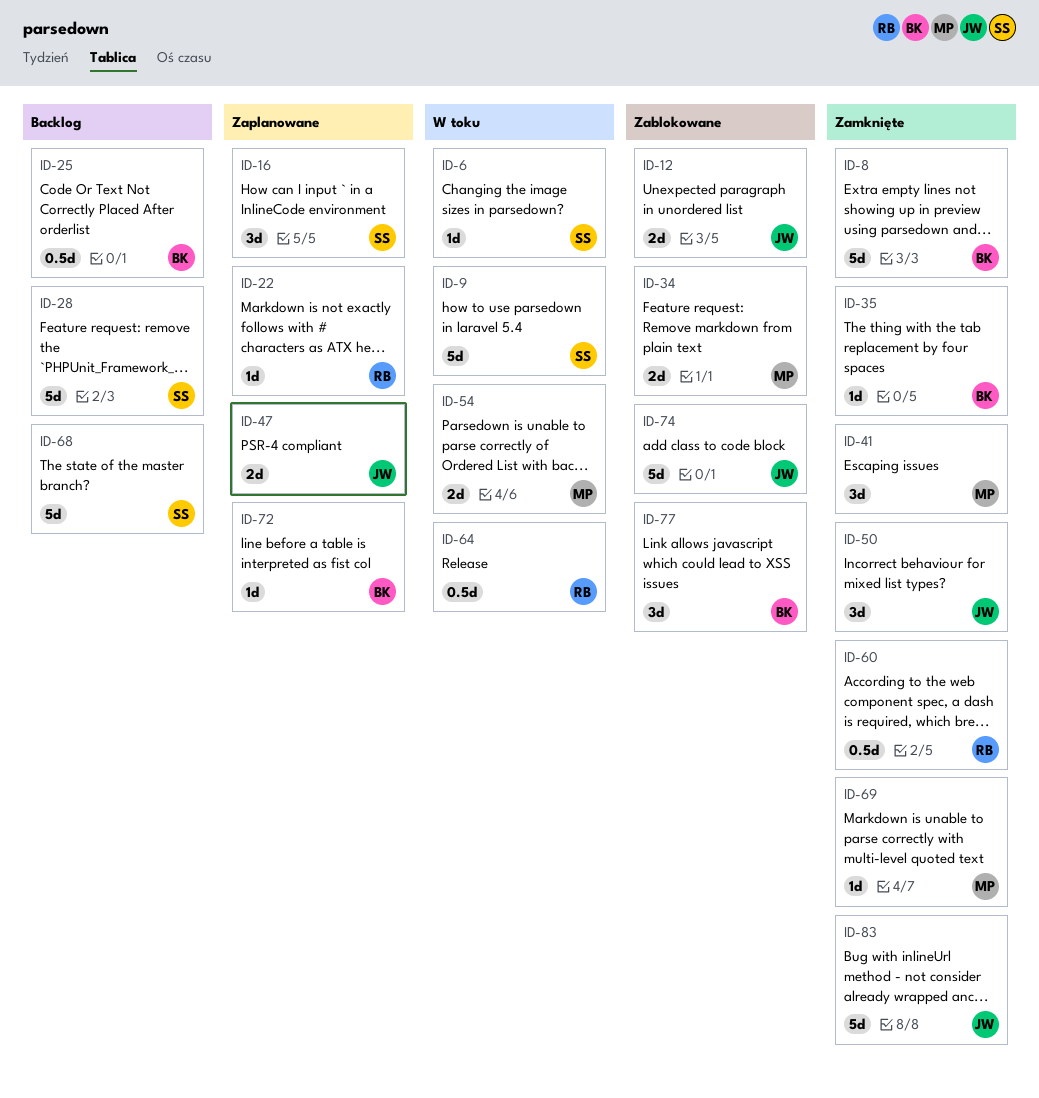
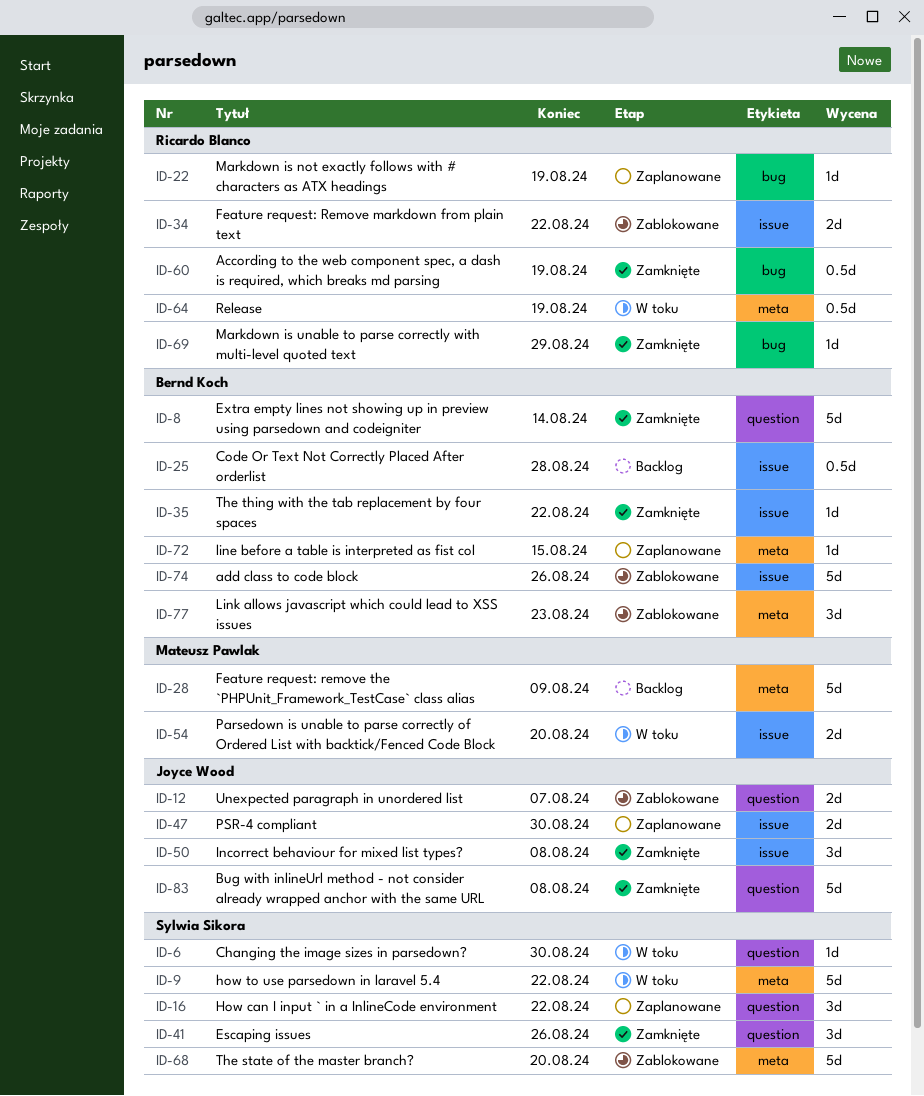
ID-28, owner: Sylwia Sikora -> Mateusz Pawlak
ID-34, owner: Mateusz Pawlak -> Ricardo Blanco
ID-41, owner: Mateusz Pawlak -> Sylwia Sikora
ID-68, status: Backlog -> Zablokowane
ID-69, owner: Mateusz Pawlak -> Ricardo Blanco
ID-74, owner: Joyce Wood -> Bernd Koch

